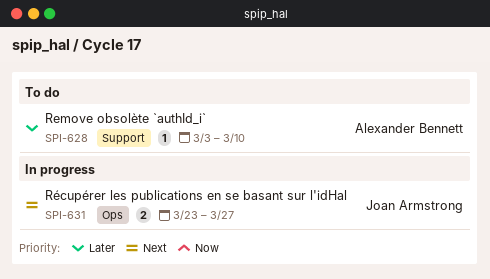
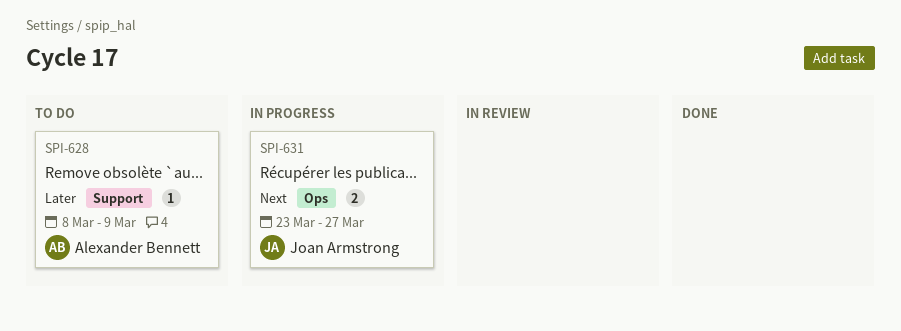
SPI-628, start: Mar 3 -> Mar 8
SPI-628, due: Mar 10 -> Mar 9

